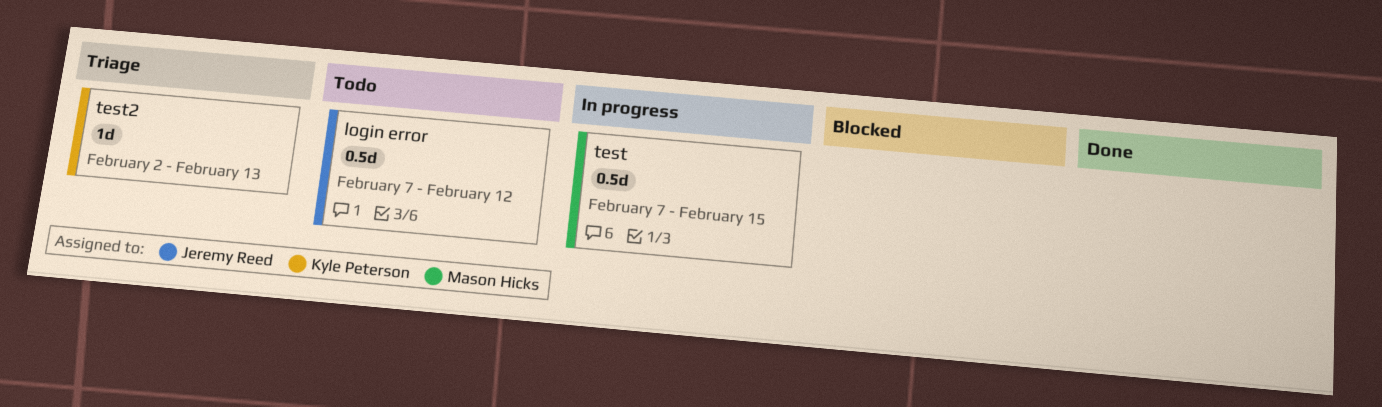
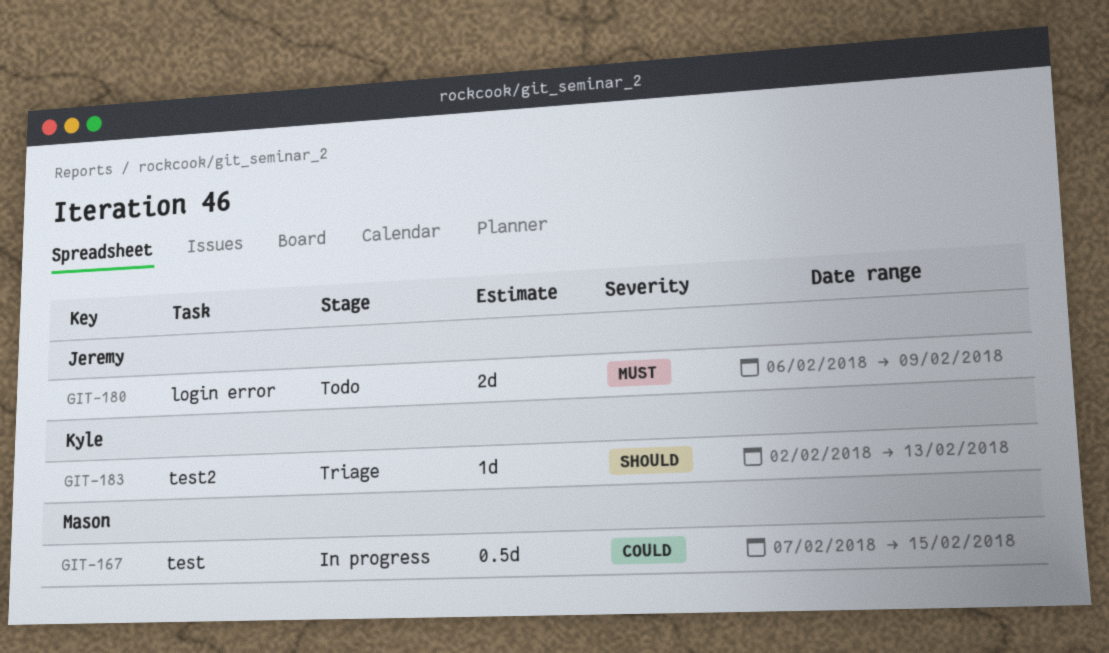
login error, estimate: 0.5d -> 2d
login error, start: Feb 7 -> Feb 6
login error, due: Feb 12 -> Feb 9

